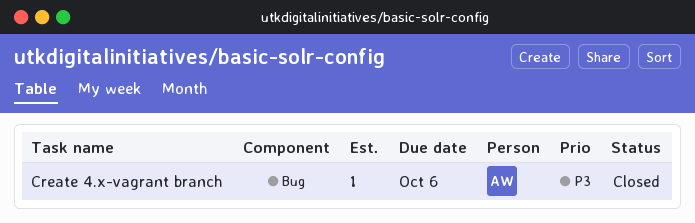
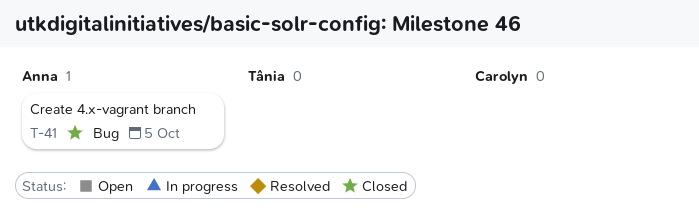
Create 4.x-vagrant branch, due: Oct 6 -> Oct 5

